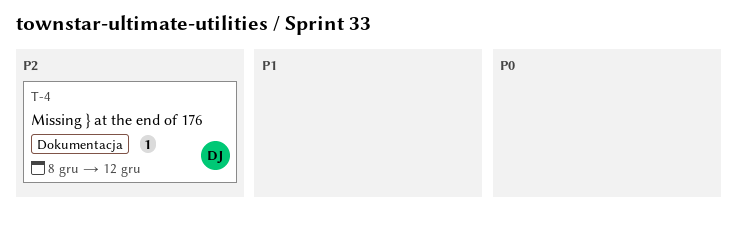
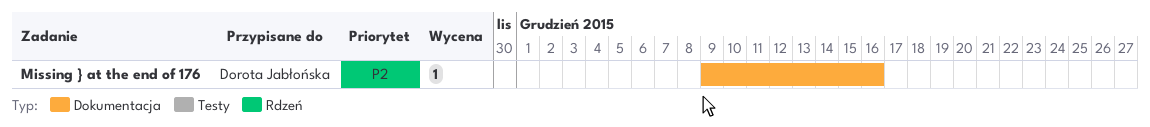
Missing } at the end of 176, start: Dec 8 -> Dec 9
Missing } at the end of 176, due: Dec 12 -> Dec 16

